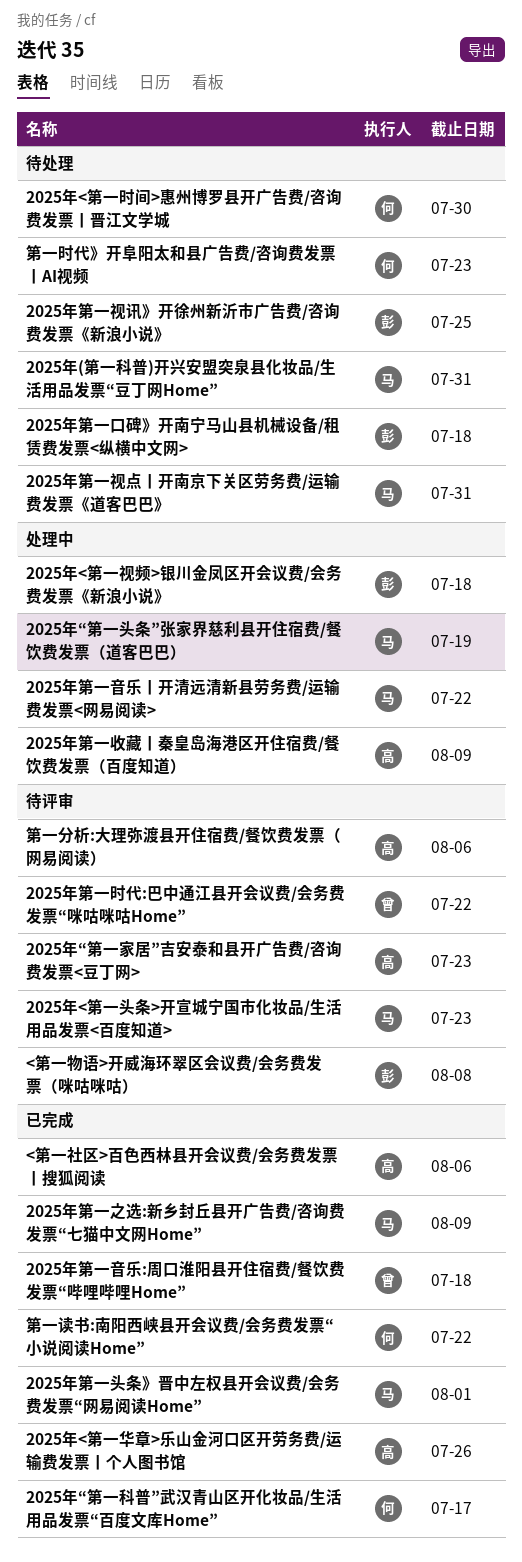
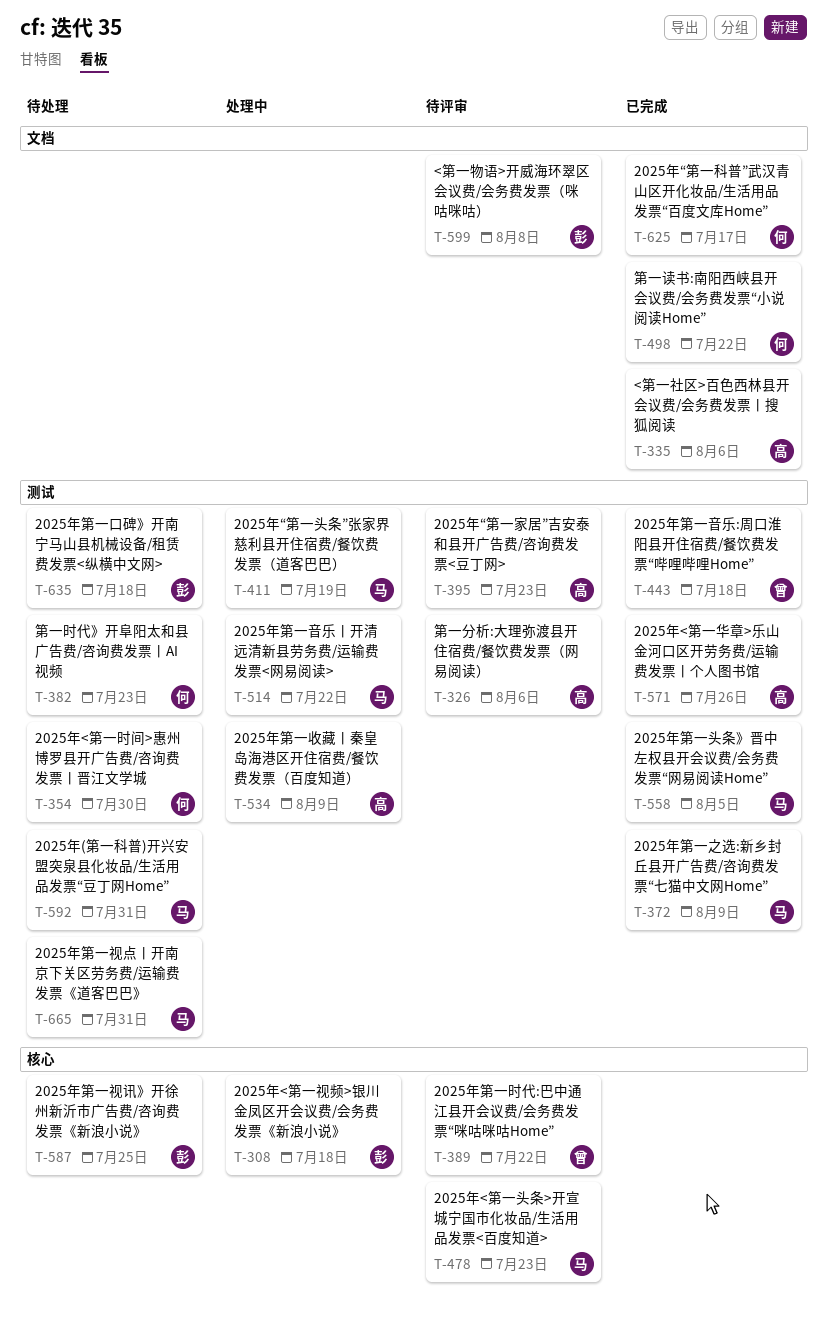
2025年第一头条》晋中左权县开会议费/会务费发票“网易阅读Home”, due: Aug 1 -> Aug 5

